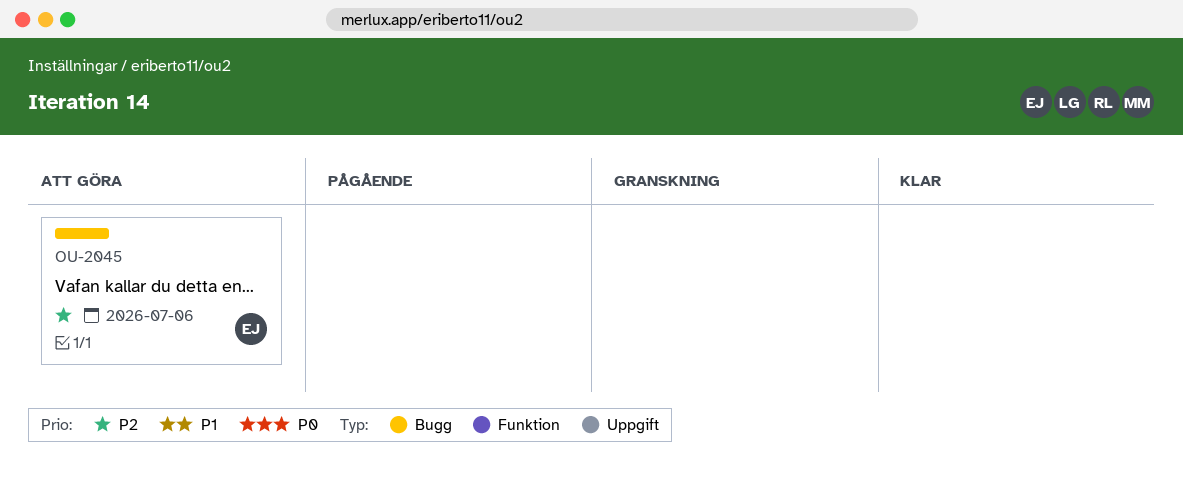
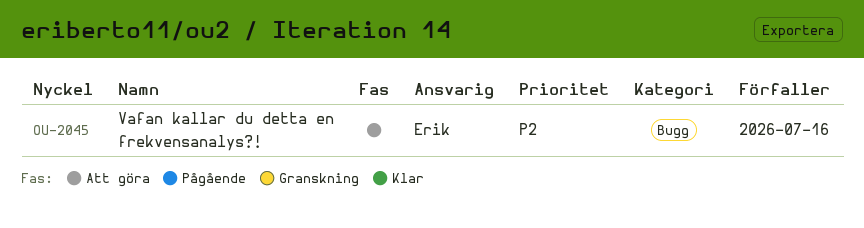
OU-2045, due: Jul 6 -> Jul 16

